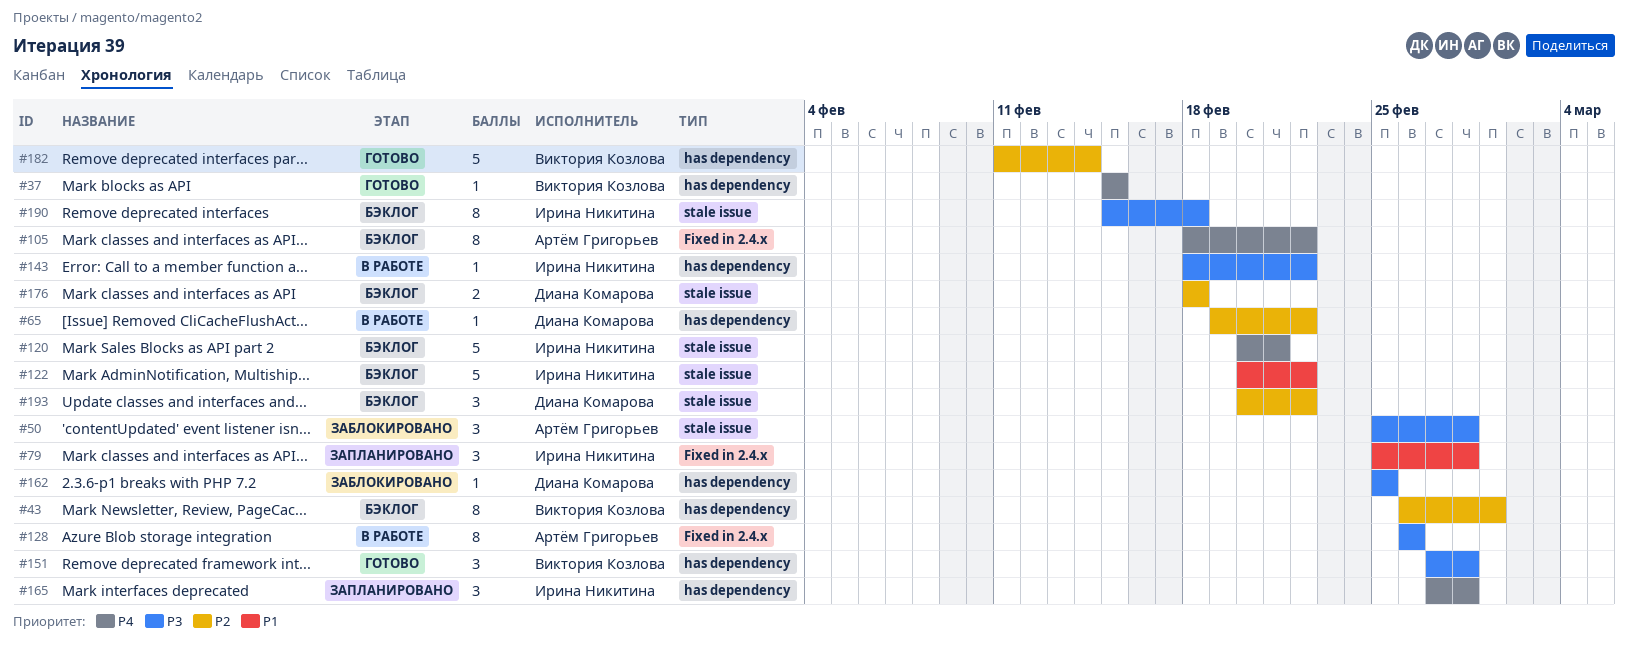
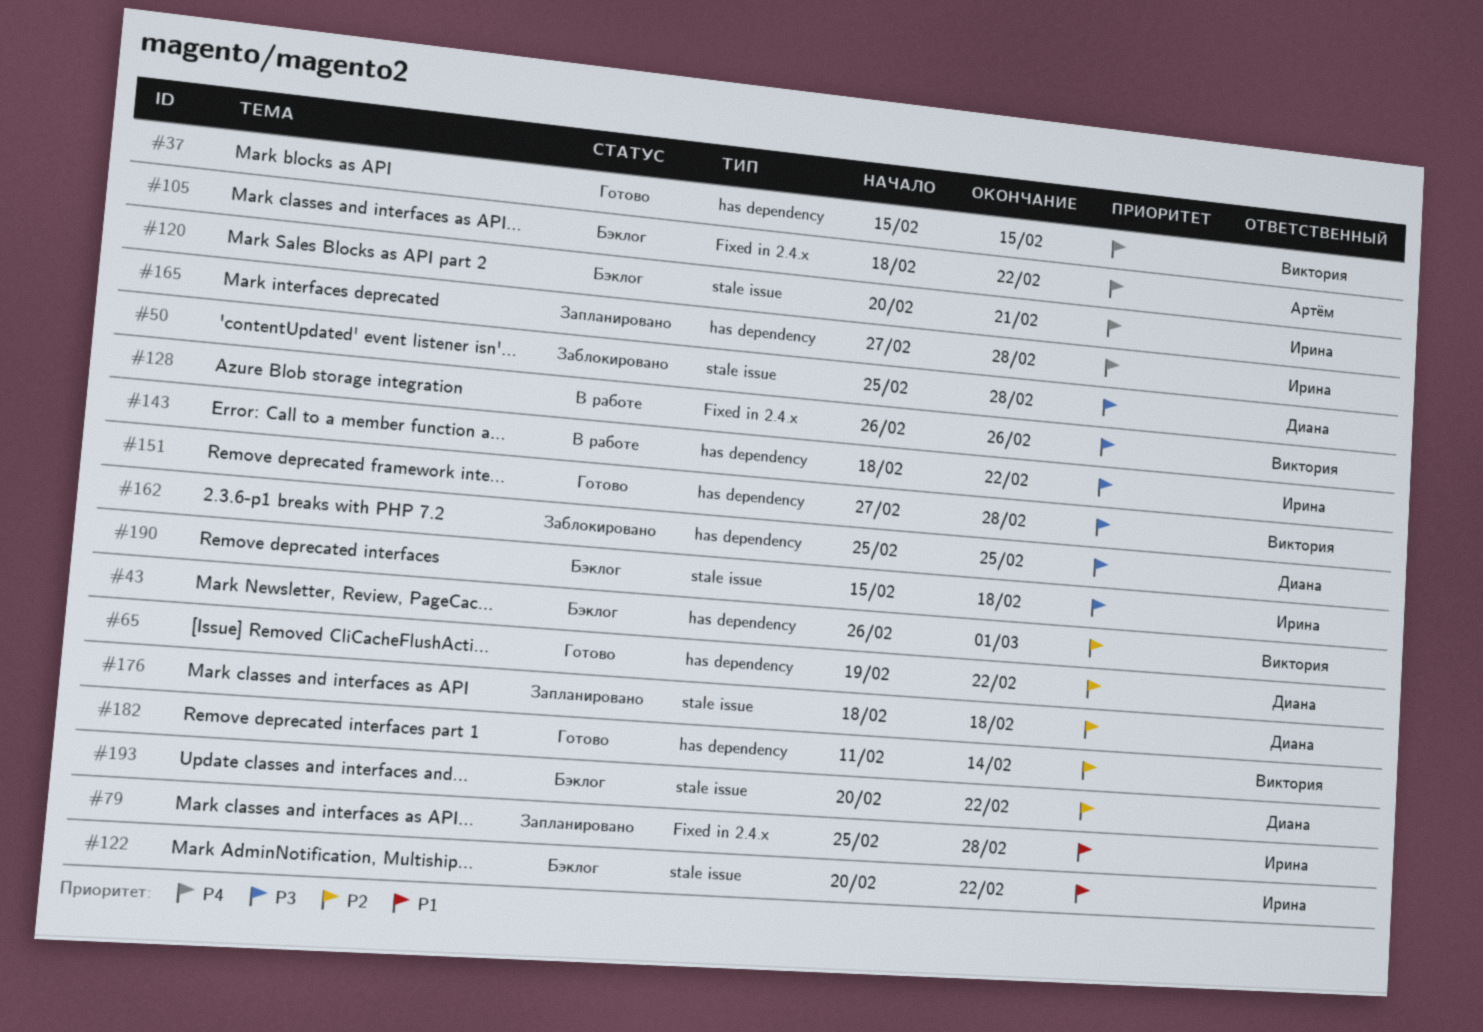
#50, owner: Артём Григорьев -> Диана Комарова
#65, status: В работе -> Готово
#128, owner: Артём Григорьев -> Виктория Козлова
#176, status: Бэклог -> Запланировано

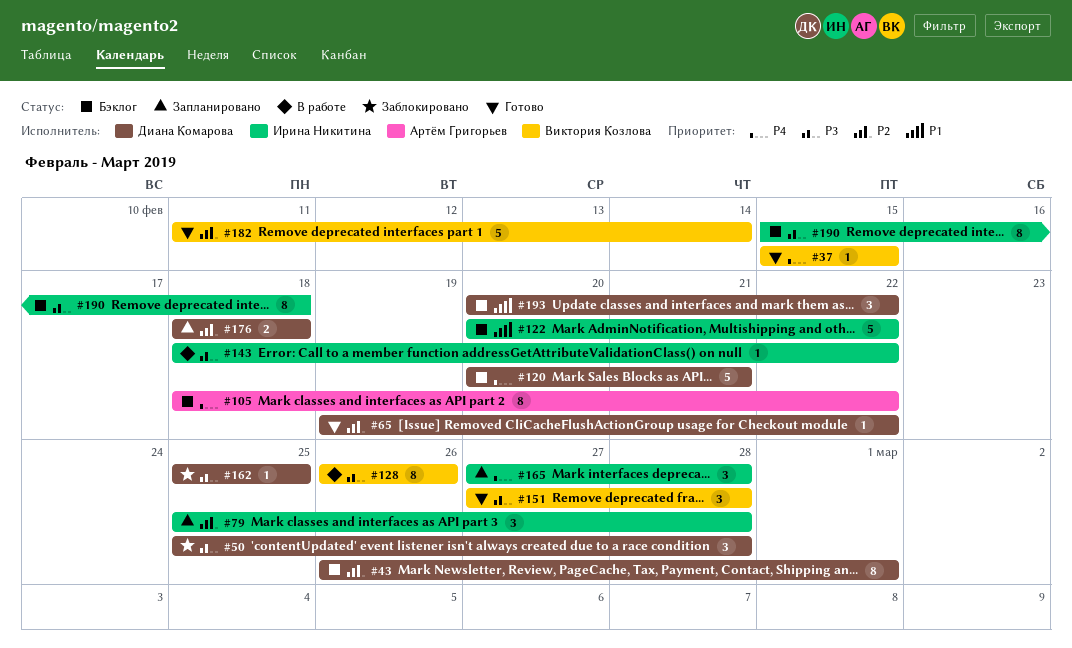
#43, owner: Виктория Козлова -> Диана Комарова
#79, priority: P1 -> P2
#120, owner: Ирина Никитина -> Диана Комарова
#193, priority: P2 -> P1

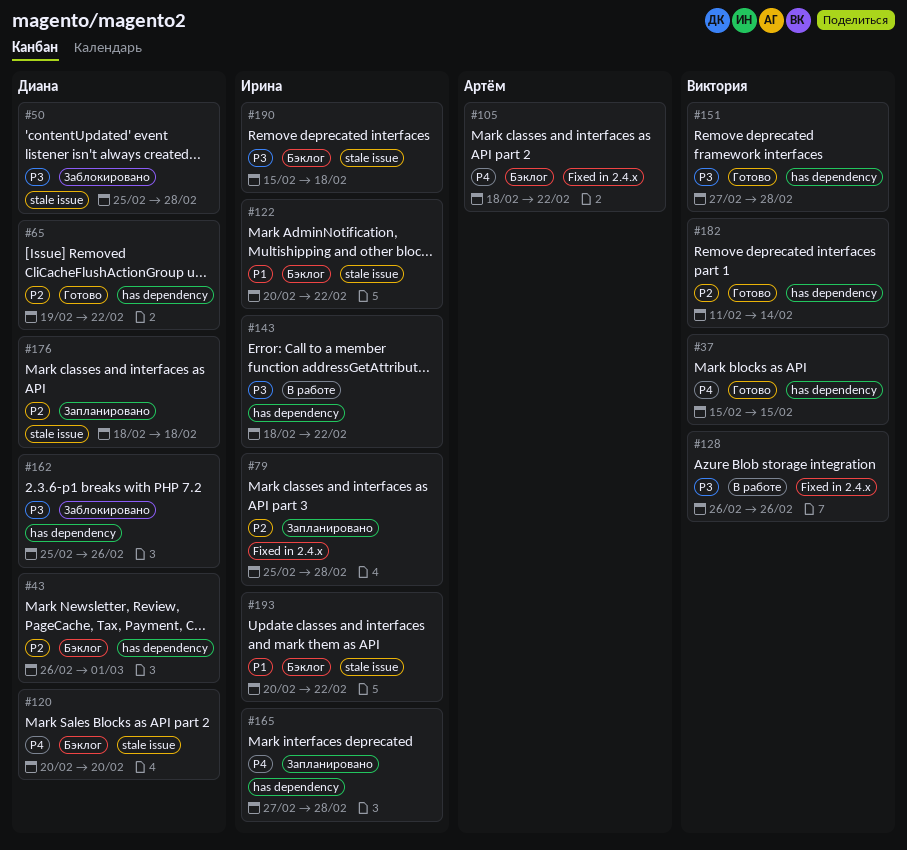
#120, due: Feb 21 -> Feb 20
#162, due: Feb 25 -> Feb 26
#193, owner: Диана Комарова -> Ирина Никитина

